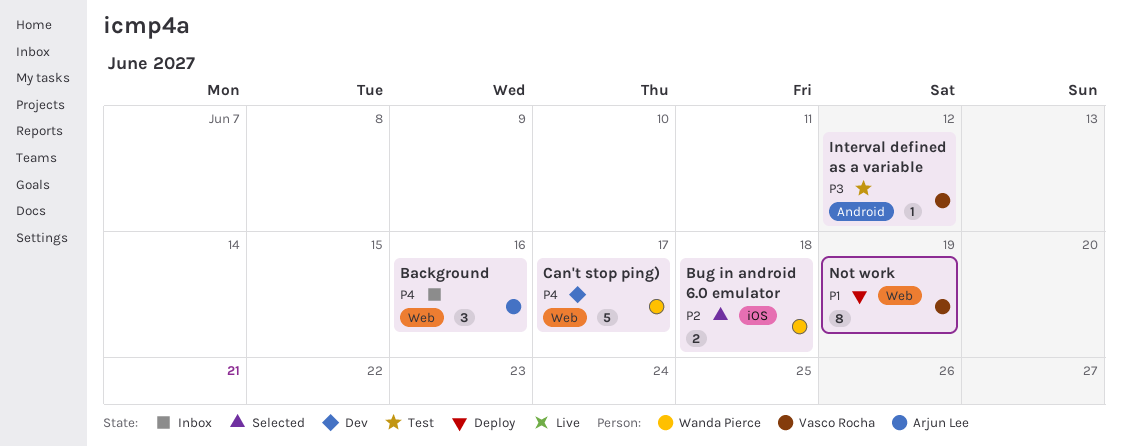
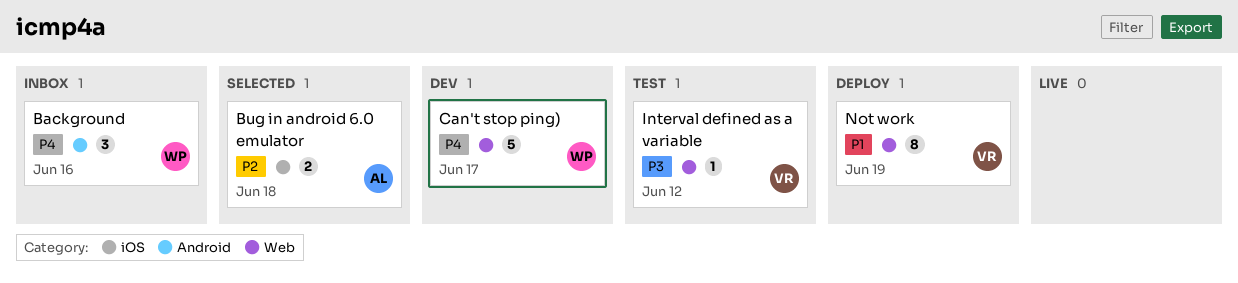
Background, owner: Arjun Lee -> Wanda Pierce
Background, label: Web -> Android
Bug in android 6.0 emulator, owner: Wanda Pierce -> Arjun Lee
Interval defined as a variable, label: Android -> Web

